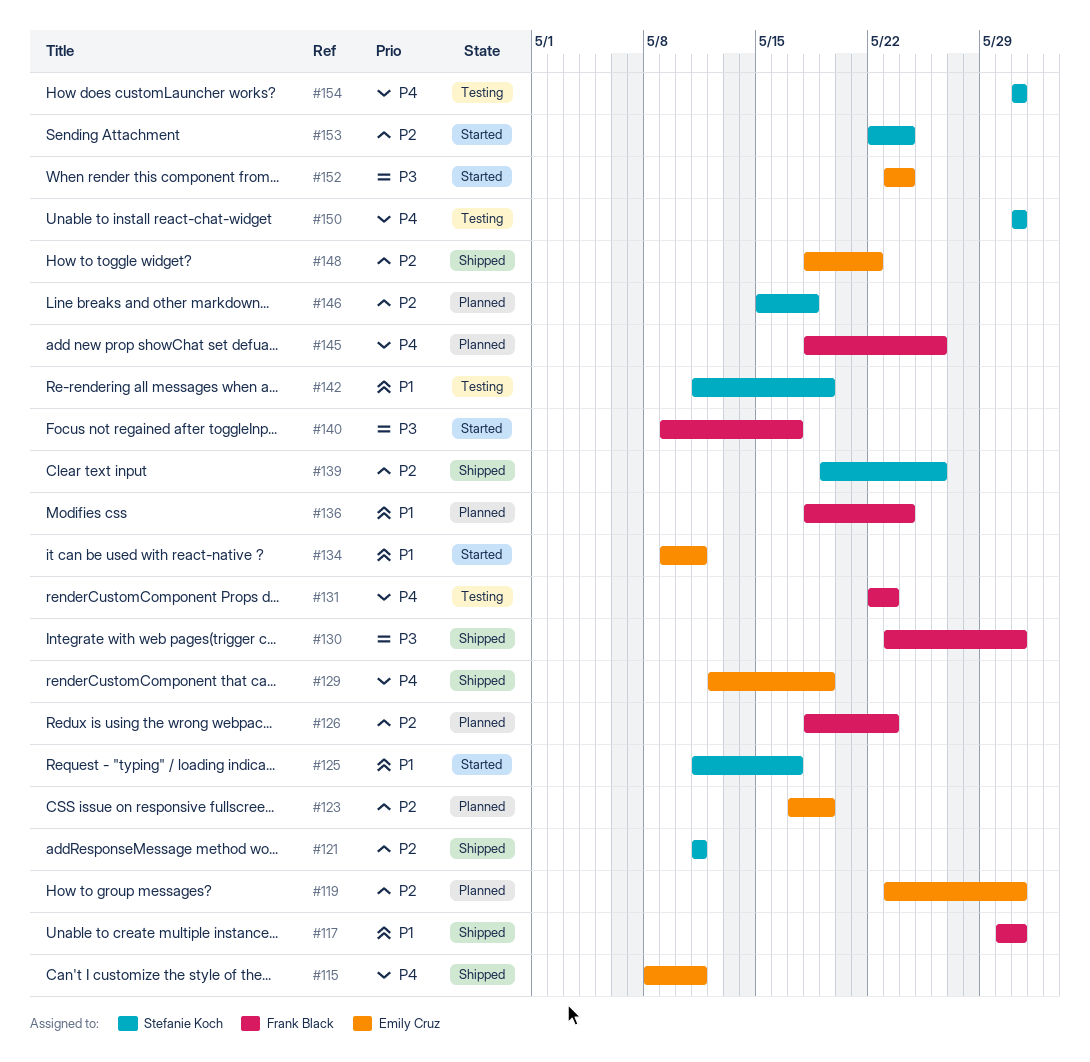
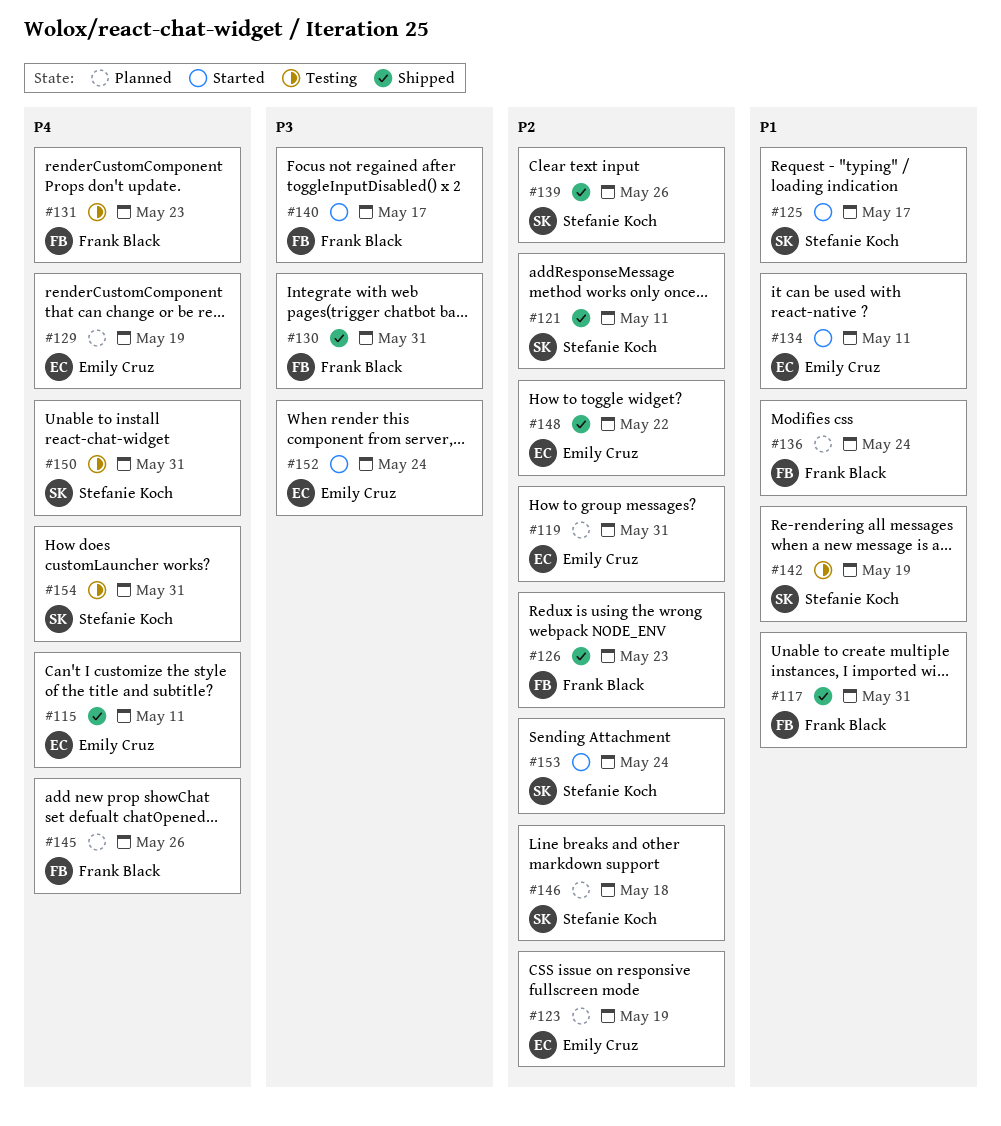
#126, status: Planned -> Shipped
#129, status: Shipped -> Planned

